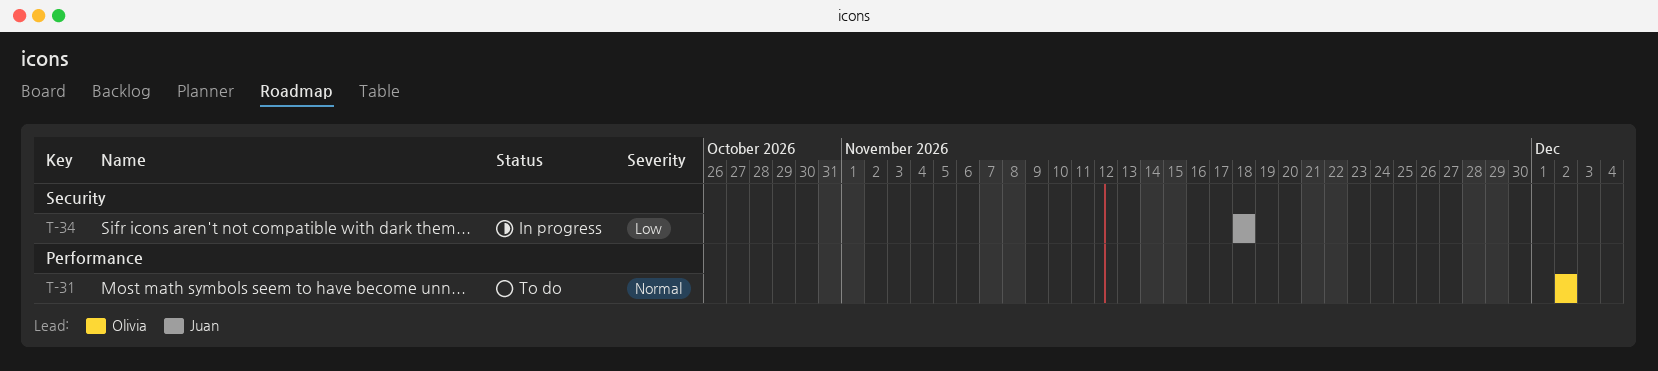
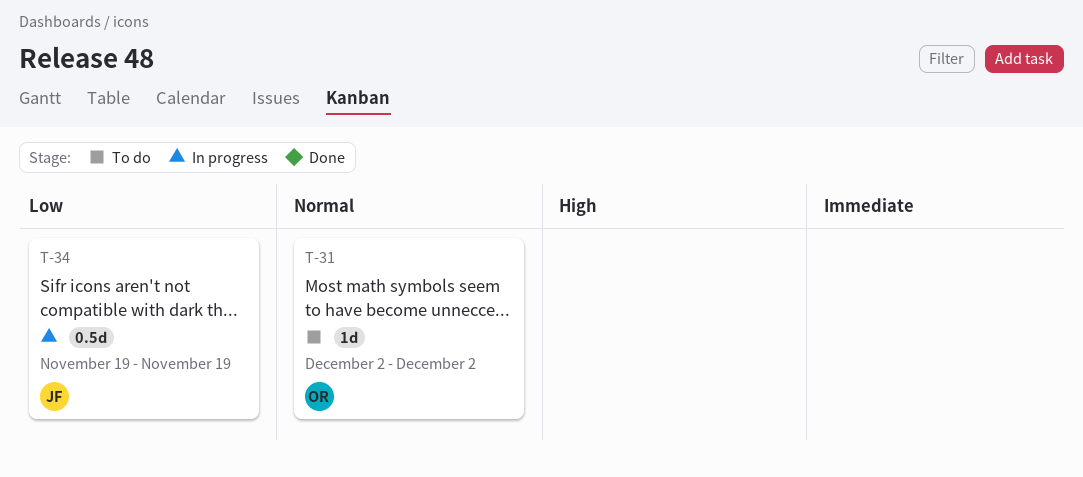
T-34, start: Nov 18 -> Nov 19
T-34, due: Nov 18 -> Nov 19

